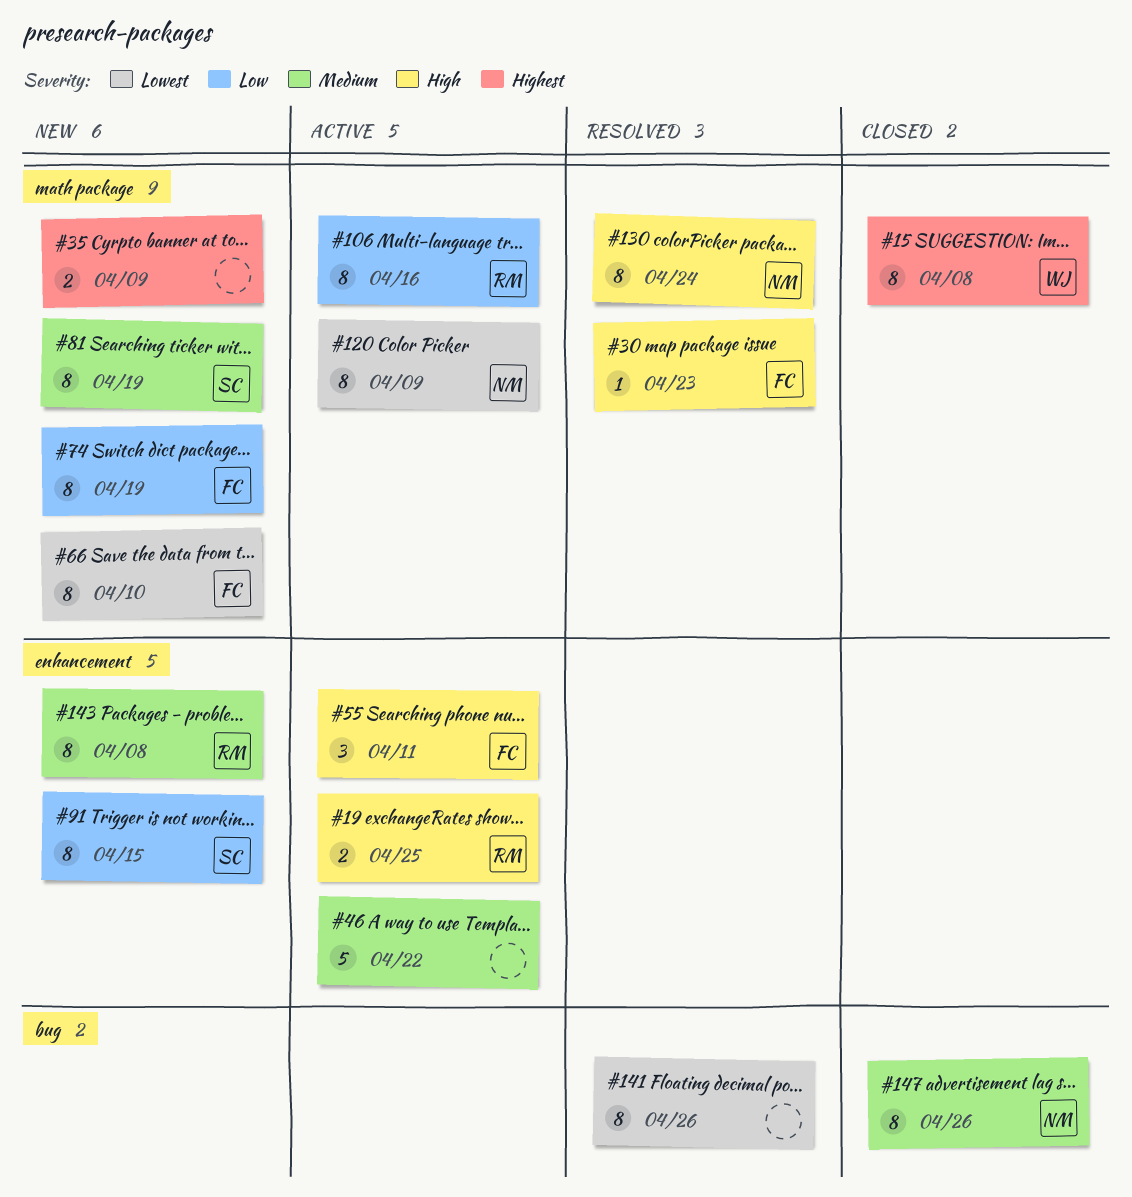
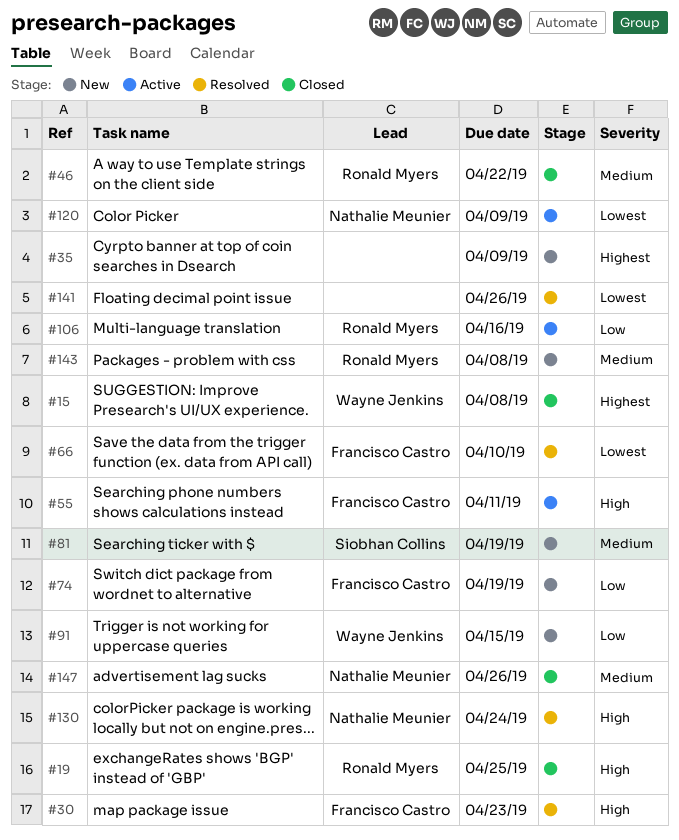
#19, status: Active -> Closed
#46, status: Active -> Closed
#46, owner: none -> Ronald Myers
#66, status: New -> Resolved
#91, owner: Siobhan Collins -> Wayne Jenkins

